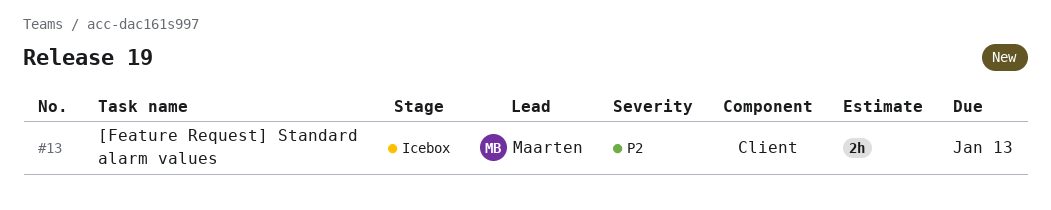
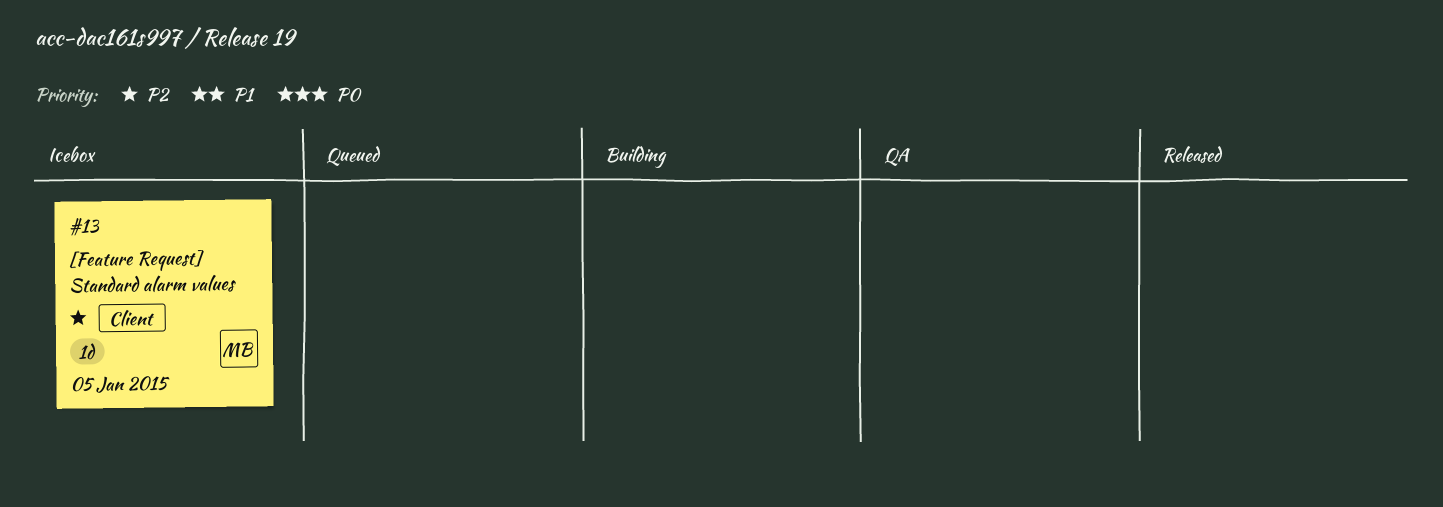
#13, estimate: 2h -> 1d
#13, due: Jan 13 -> Jan 5

